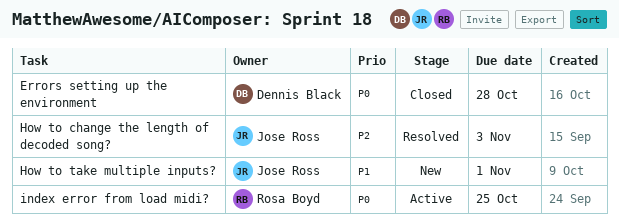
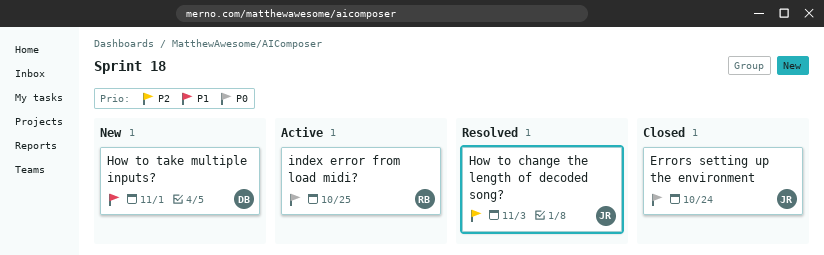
Errors setting up the environment, owner: Dennis Black -> Jose Ross
Errors setting up the environment, due: Oct 28 -> Oct 24
How to take multiple inputs?, owner: Jose Ross -> Dennis Black

